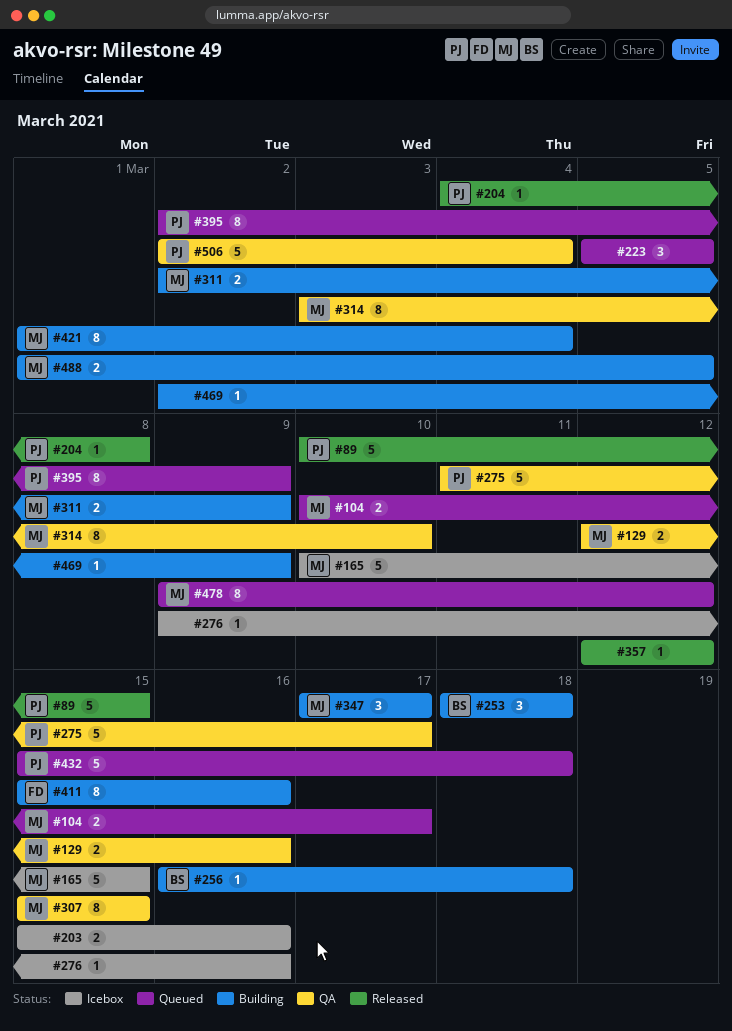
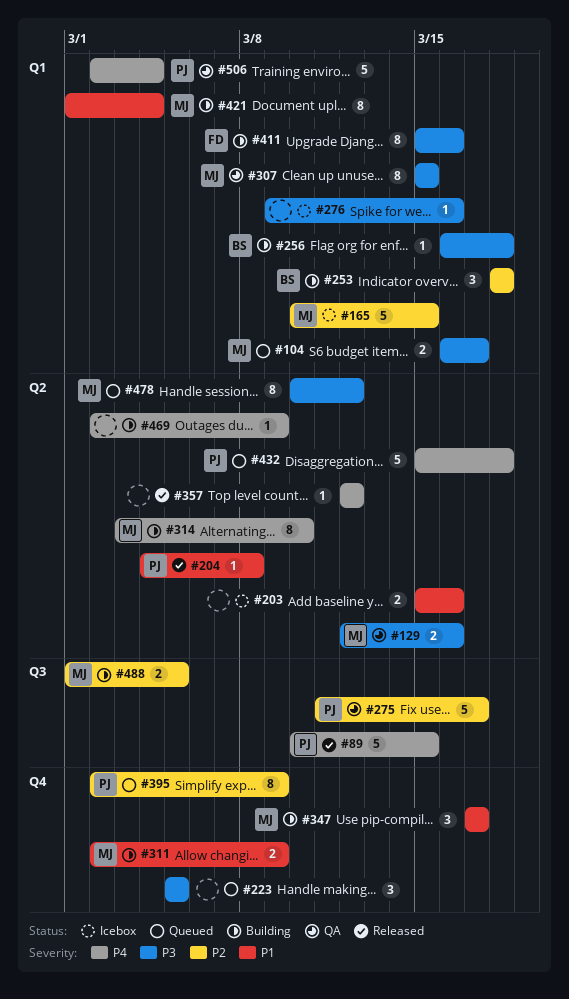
#104, start: Mar 10 -> Mar 16
#314, status: QA -> Building
#478, start: Mar 9 -> Mar 10

